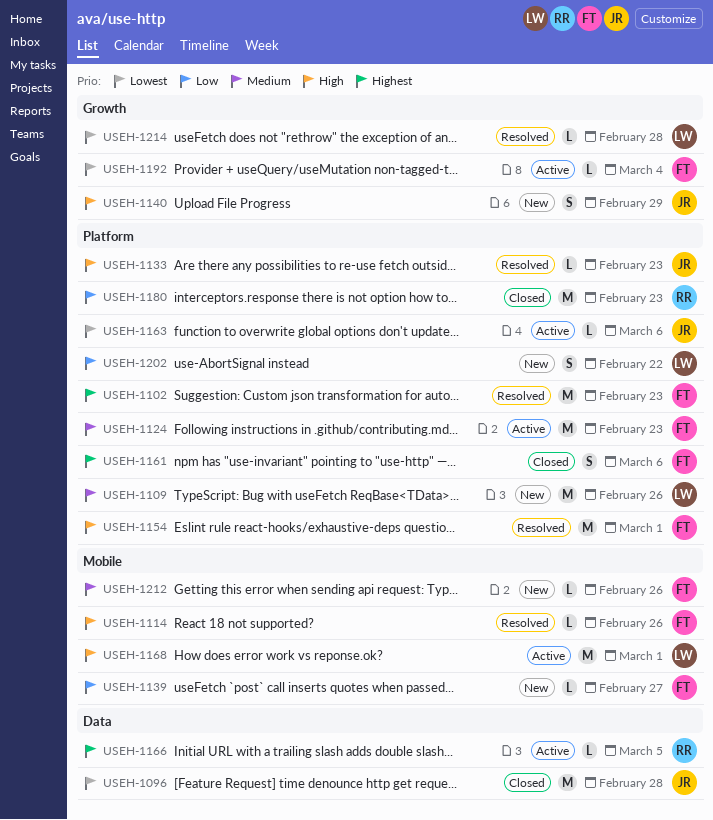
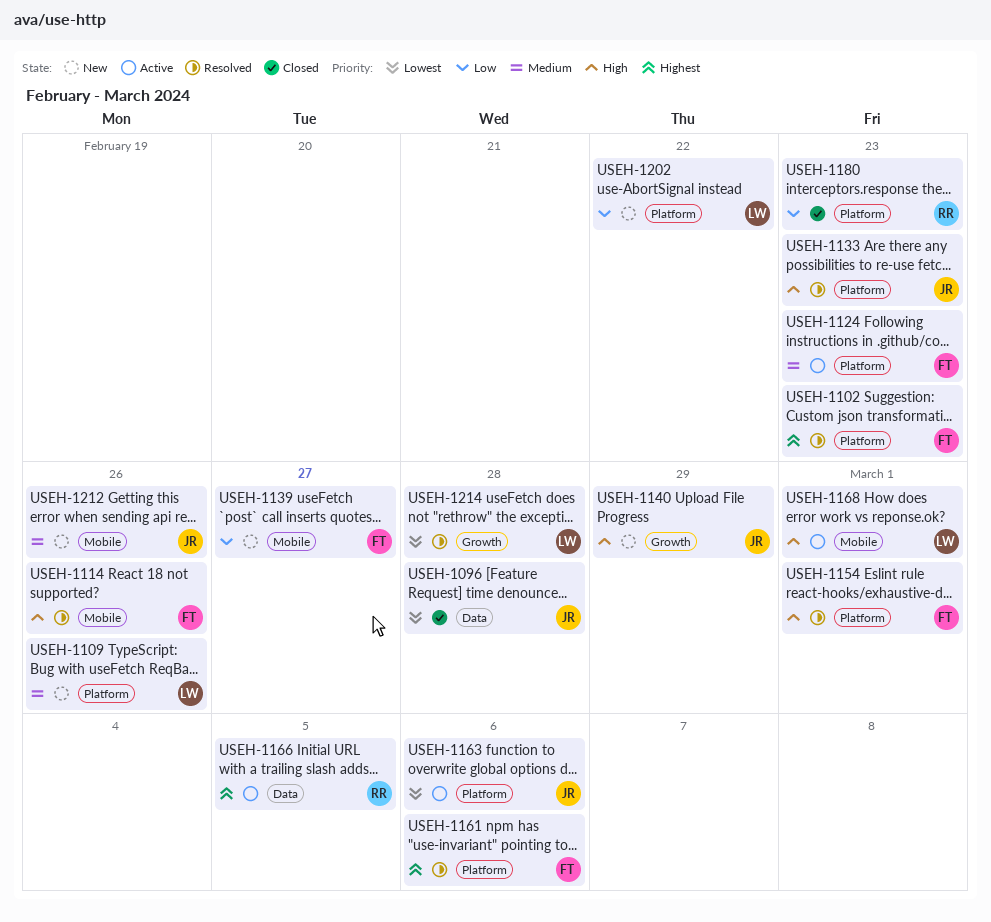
USEH-1161, status: Closed -> Resolved
USEH-1192: present -> none
USEH-1212, owner: FT -> JR

